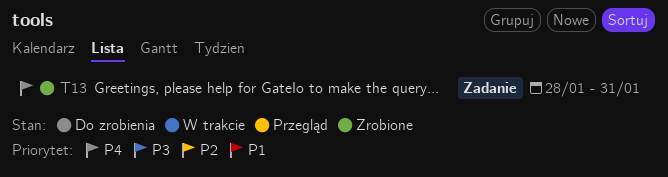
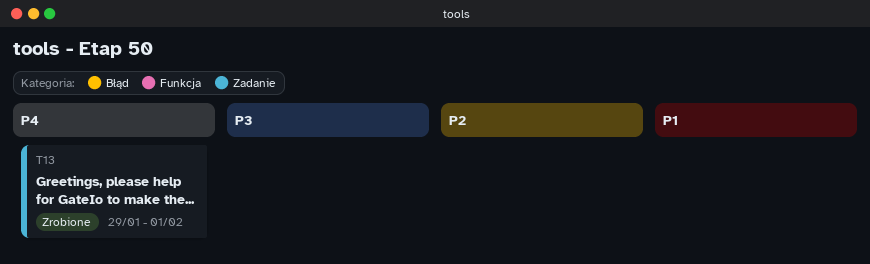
T13, start: Jan 28 -> Jan 29
T13, due: Jan 31 -> Feb 1

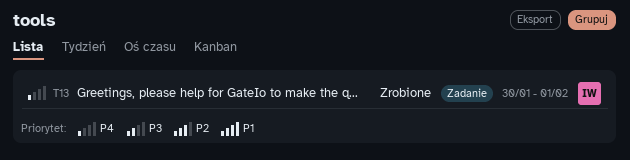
T13, start: Jan 29 -> Jan 30

